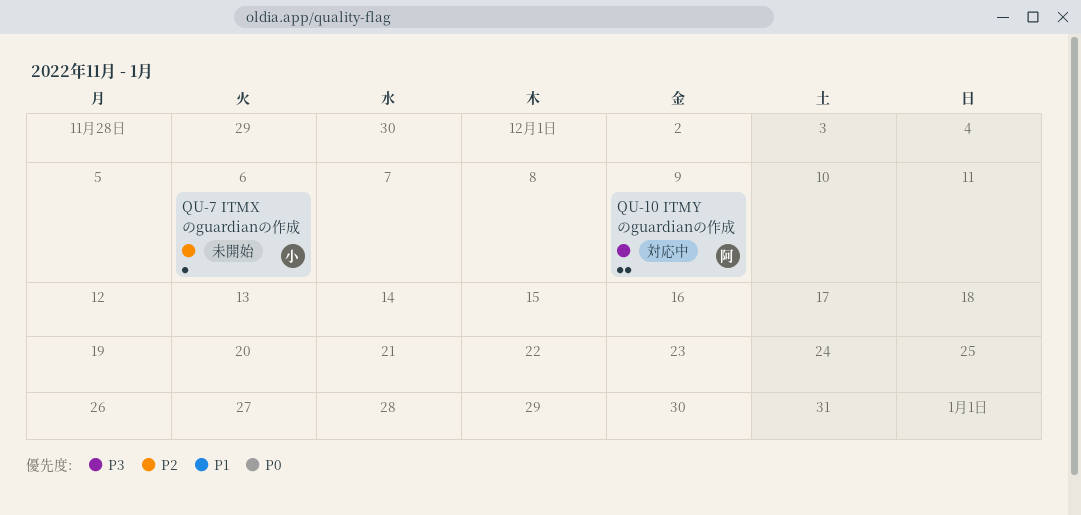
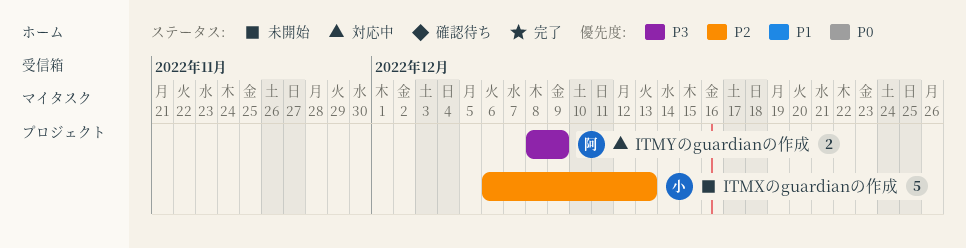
ITMXのguardianの作成, estimate: 1 -> 5
ITMXのguardianの作成, due: Dec 6 -> Dec 13

